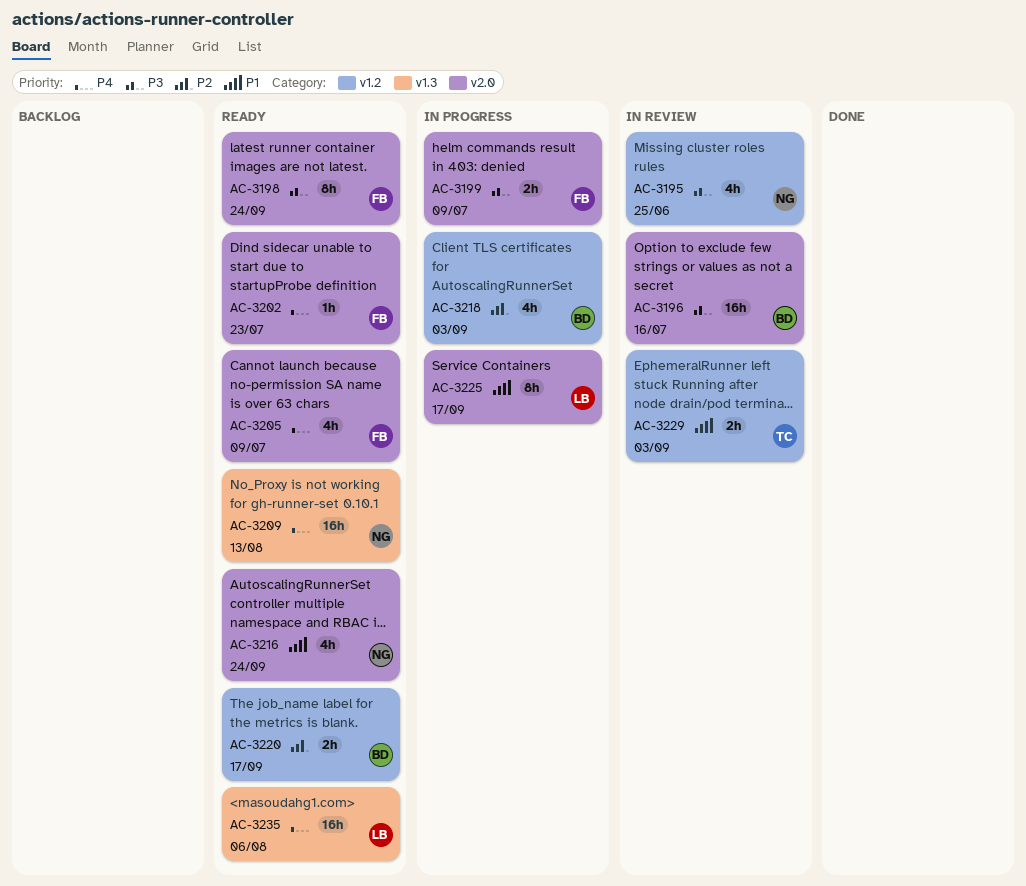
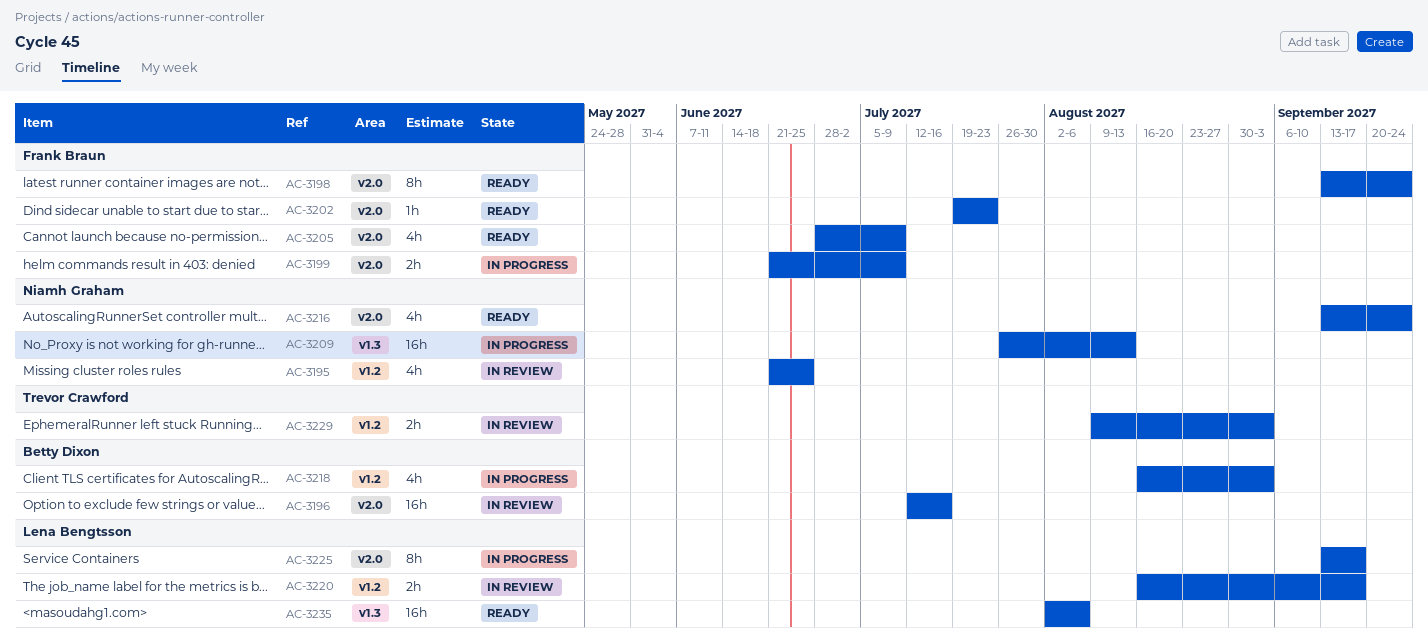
AC-3209, status: Ready -> In progress
AC-3220, status: Ready -> In review
AC-3220, owner: Betty Dixon -> Lena Bengtsson

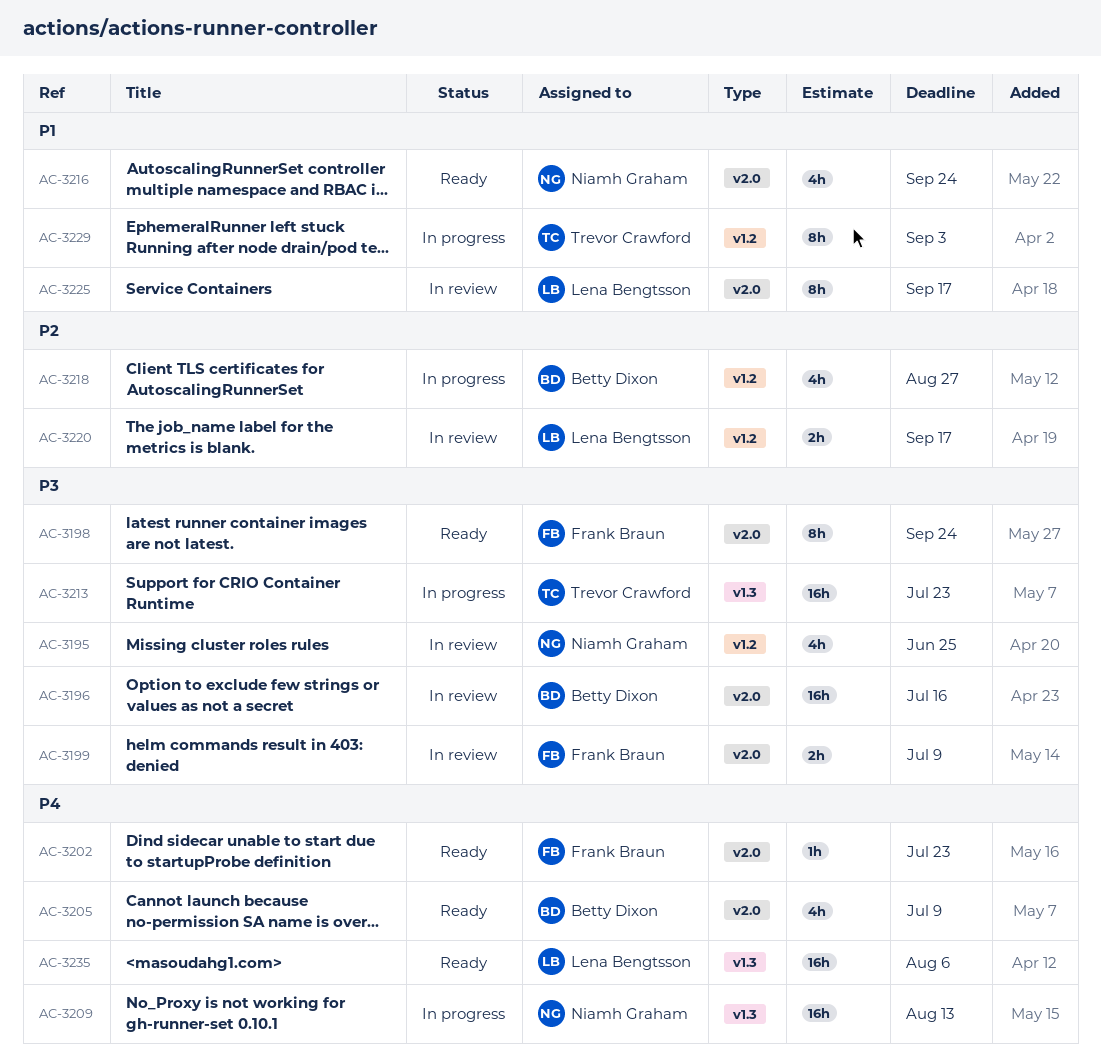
AC-3199, status: In progress -> In review
AC-3205, owner: Frank Braun -> Betty Dixon
AC-3213: none -> present
AC-3218, due: Sep 3 -> Aug 27
AC-3225, status: In progress -> In review
AC-3229, status: In review -> In progress
AC-3229, estimate: 2h -> 8h

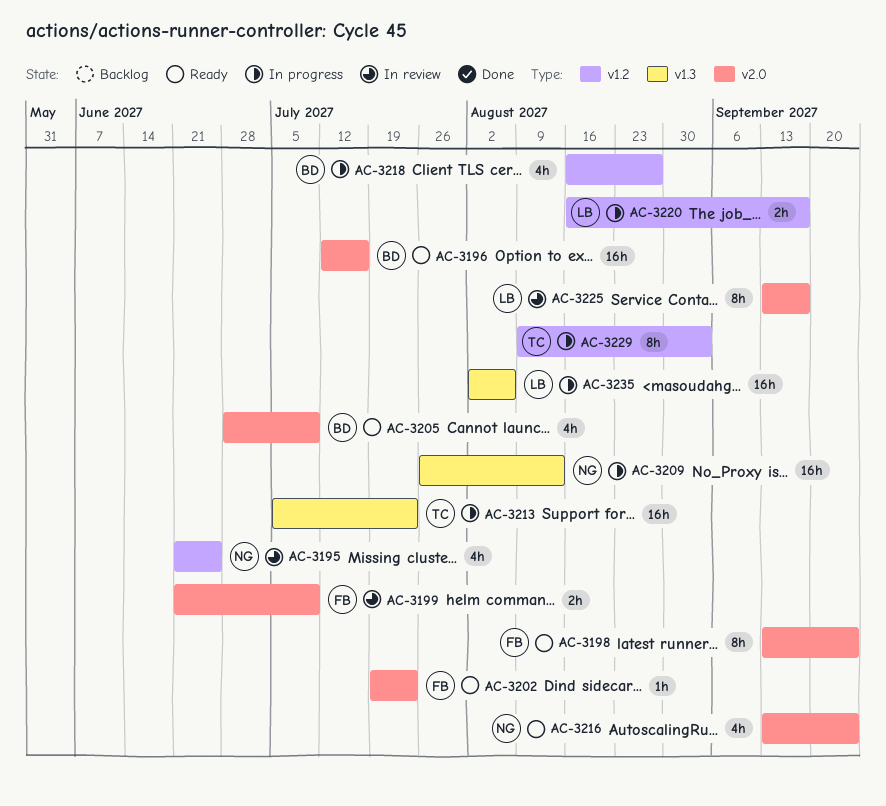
AC-3196, status: In review -> Ready
AC-3220, status: In review -> In progress
AC-3235, status: Ready -> In progress

